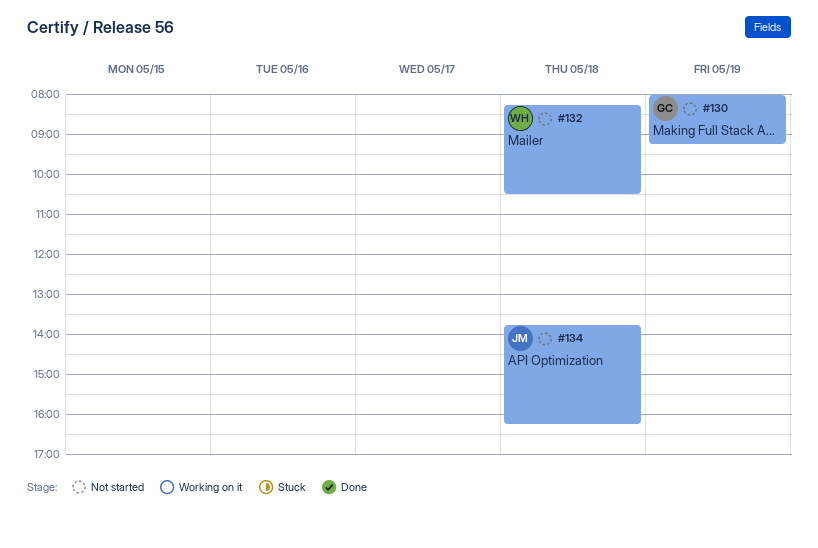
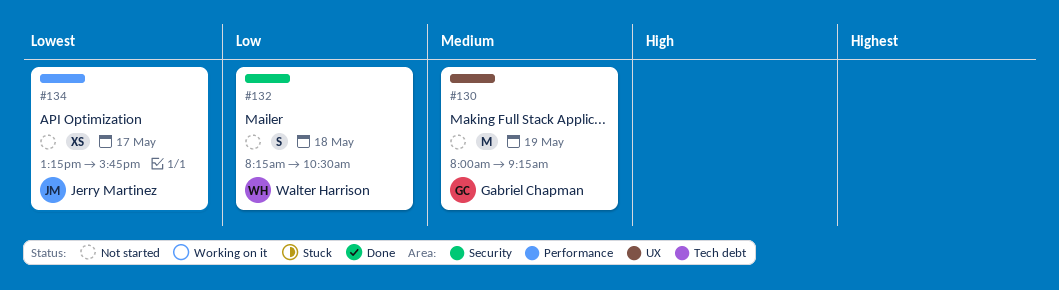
#134, day: May 18 -> May 17
#134, begins: 13:45 -> 13:15
#134, ends: 16:15 -> 15:45

